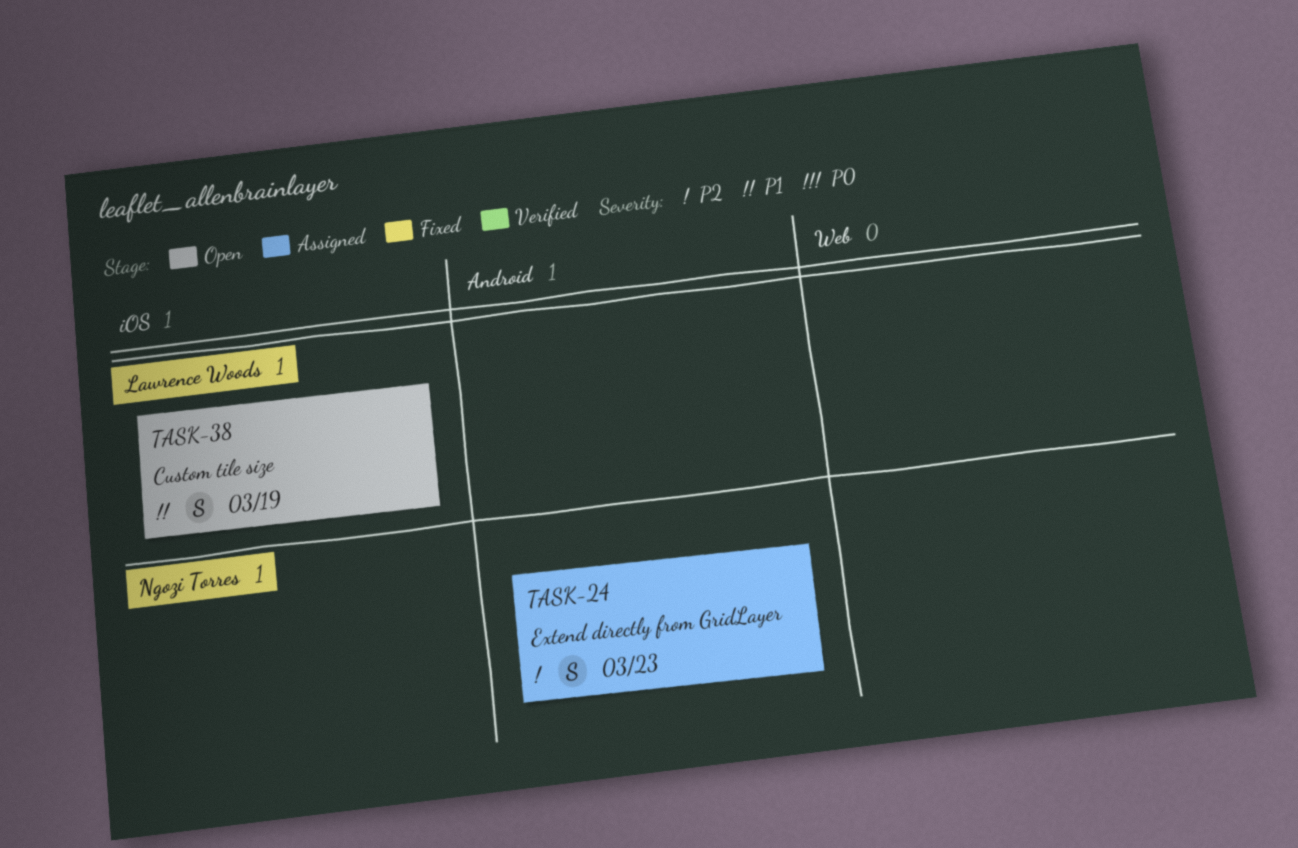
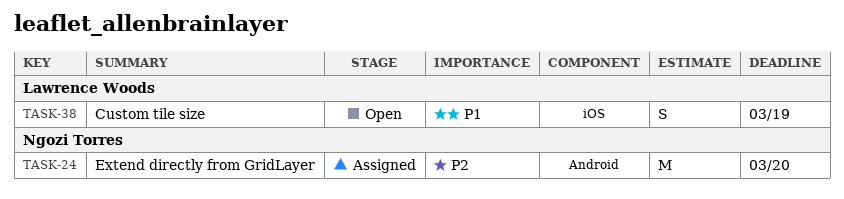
TASK-24, estimate: S -> M
TASK-24, due: Mar 23 -> Mar 20

